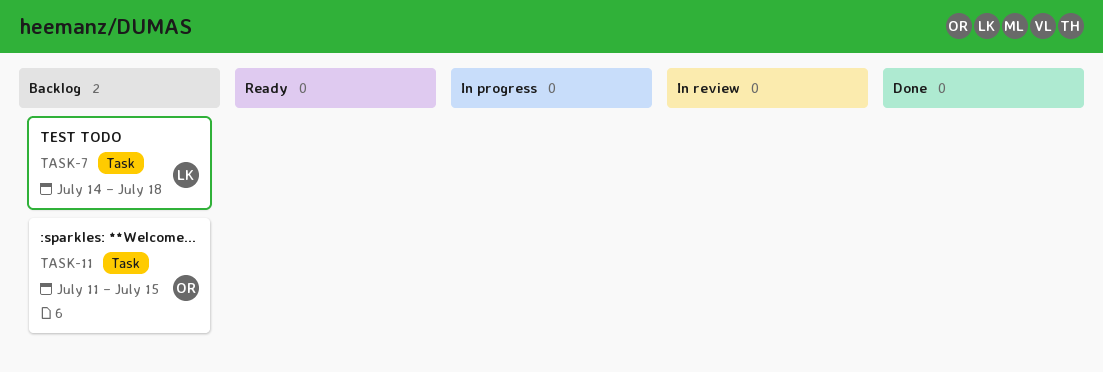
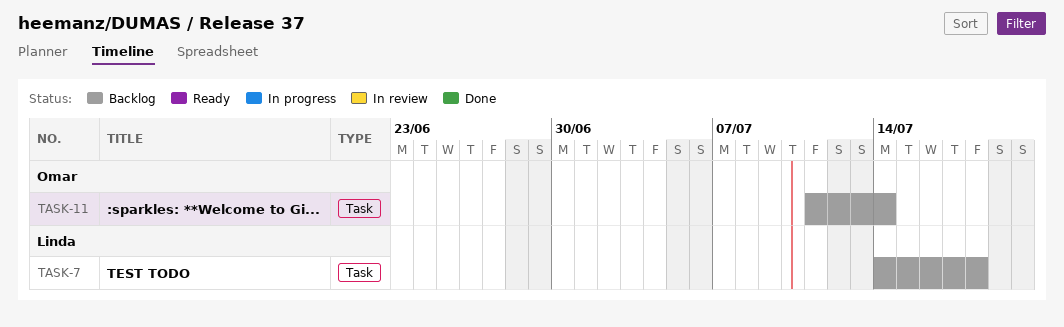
TASK-11, due: Jul 15 -> Jul 14

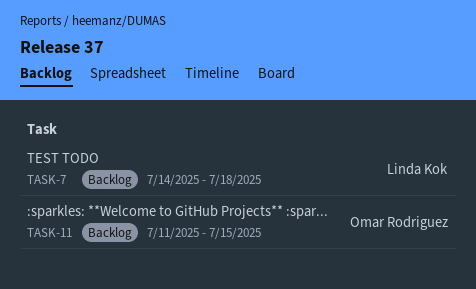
TASK-11, due: Jul 14 -> Jul 15

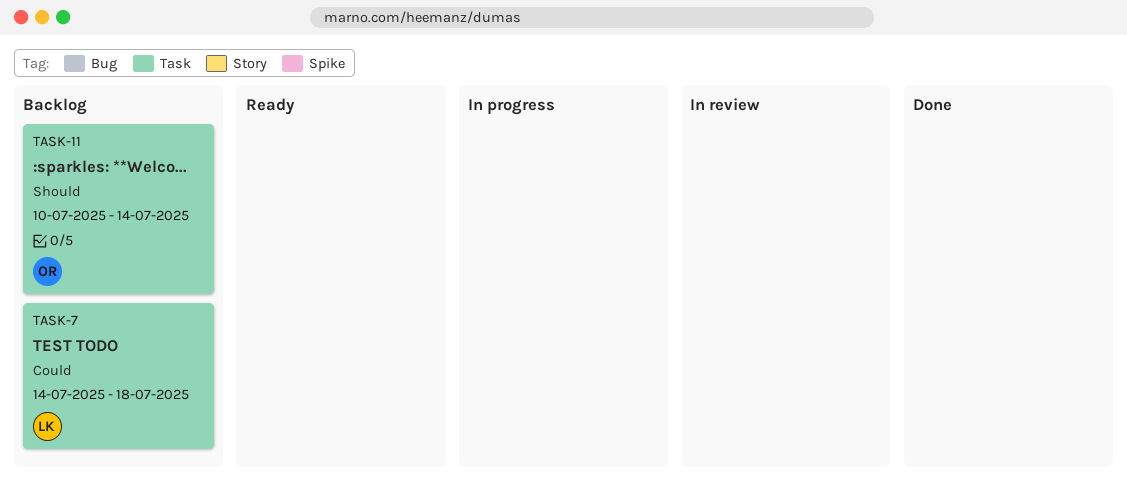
TASK-11, start: Jul 11 -> Jul 10
TASK-11, due: Jul 15 -> Jul 14

